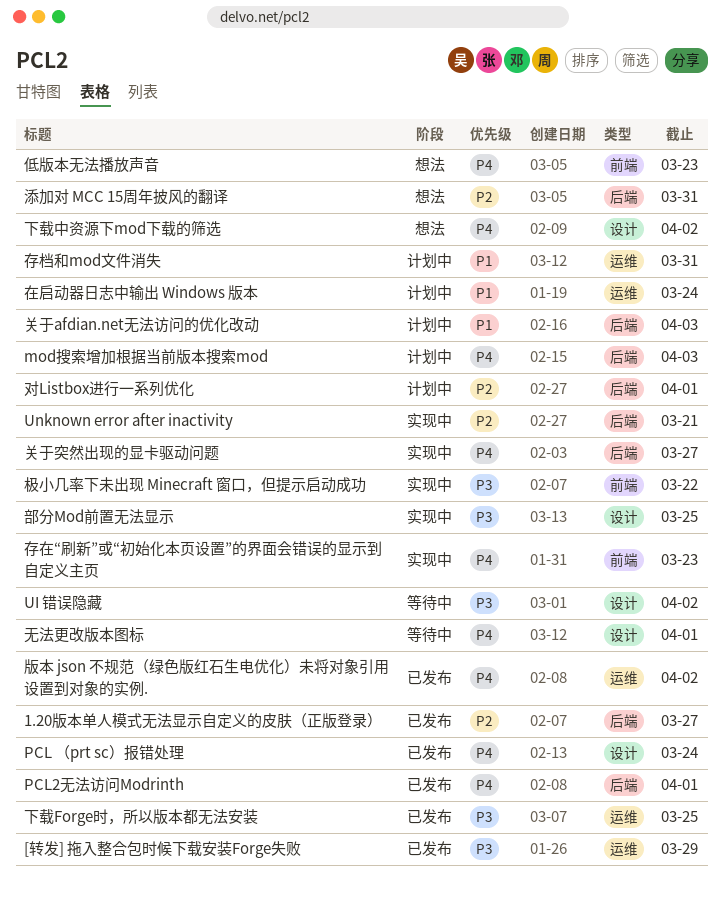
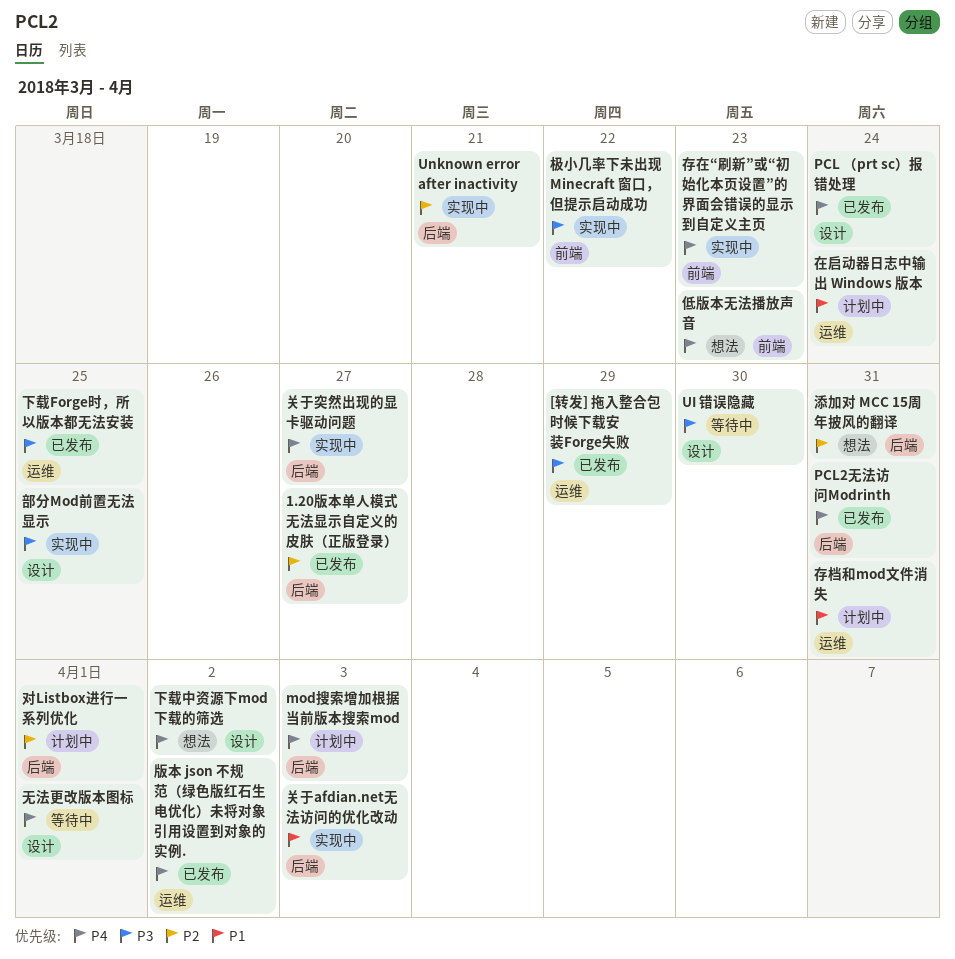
PCL2无法访问Modrinth, due: Apr 1 -> Mar 31
UI 错误隐藏, due: Apr 2 -> Mar 30
关于afdian.net无法访问的优化改动, status: 计划中 -> 实现中

